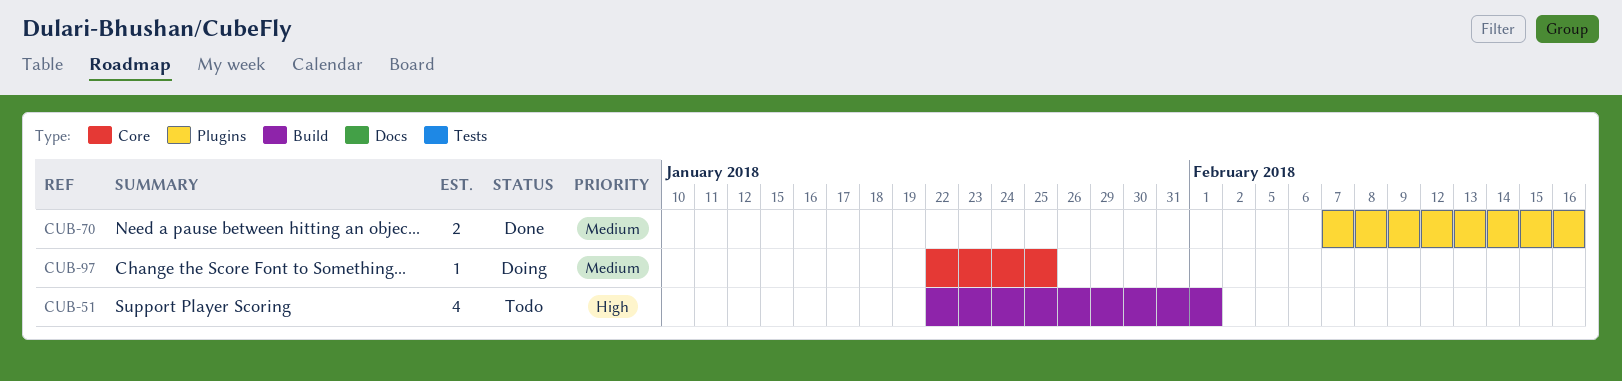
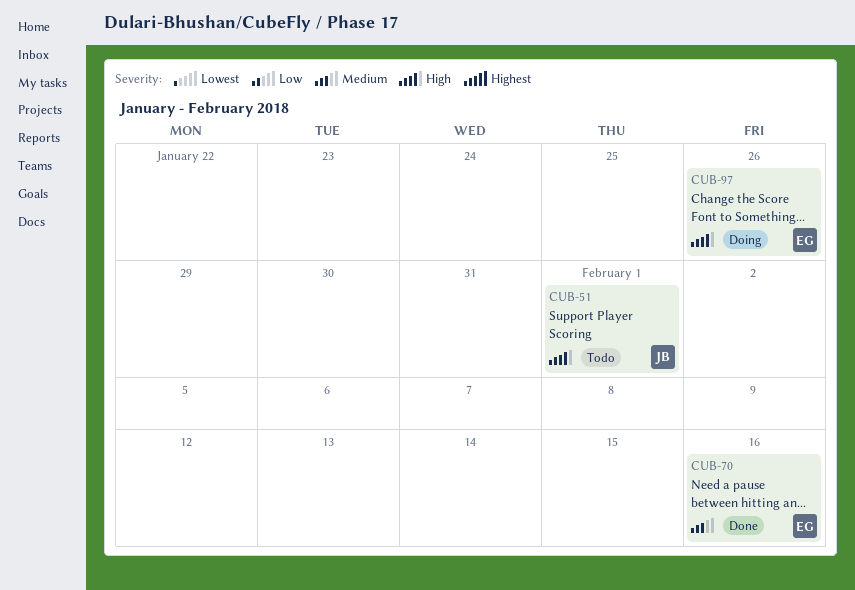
CUB-97, priority: Medium -> High
CUB-97, due: Jan 25 -> Jan 26

